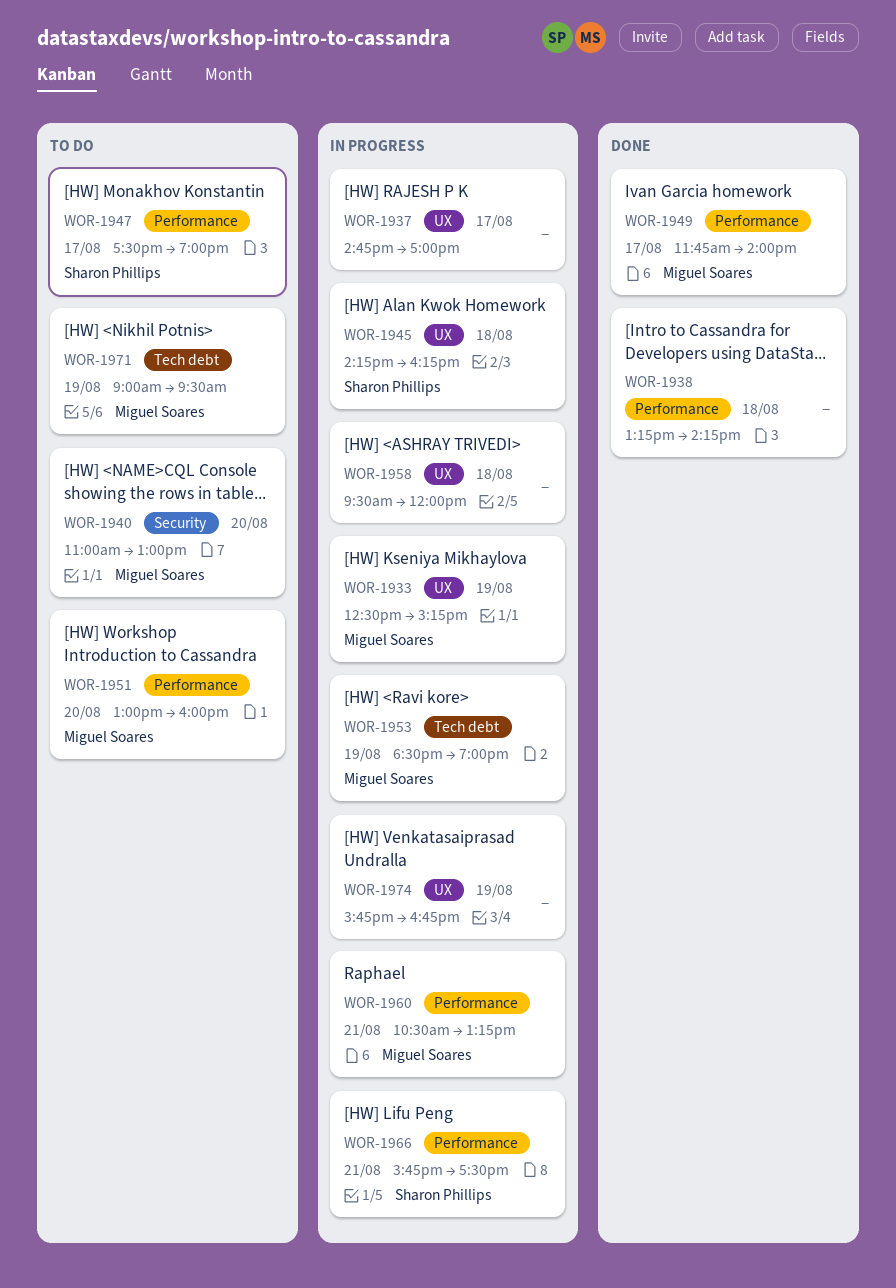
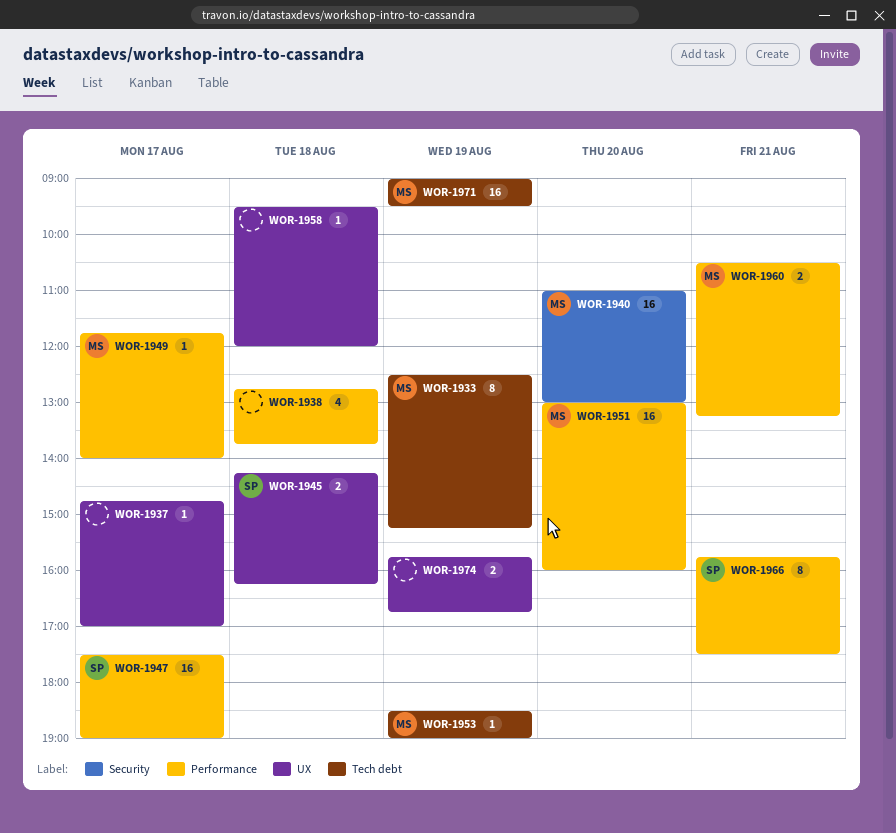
WOR-1933, label: UX -> Tech debt
WOR-1938, begins: 13:15 -> 12:45
WOR-1938, ends: 14:15 -> 13:45

